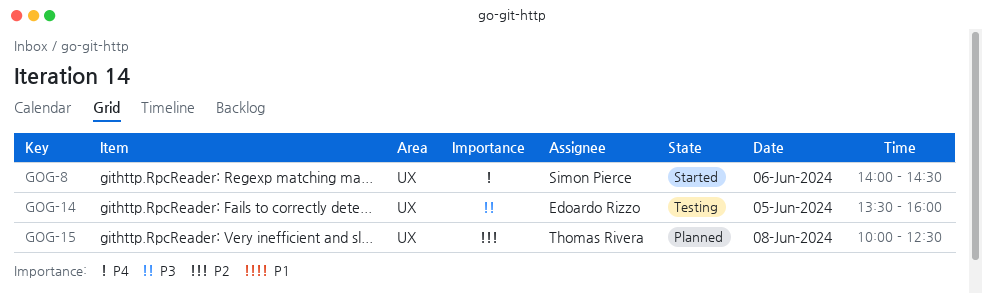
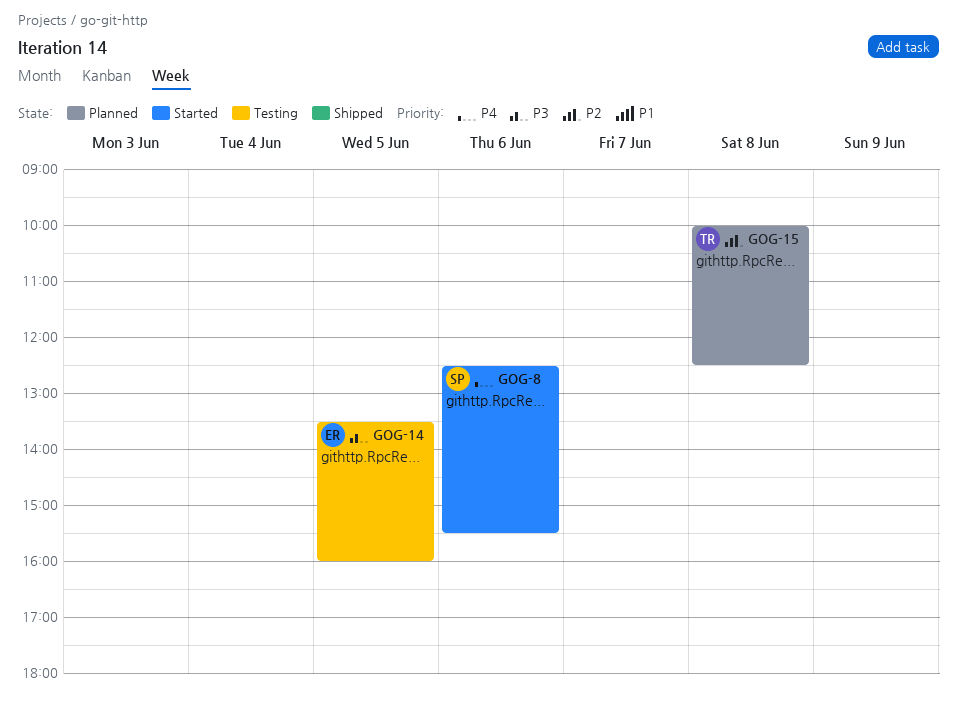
GOG-8, begins: 14:00 -> 12:30
GOG-8, ends: 14:30 -> 15:30

